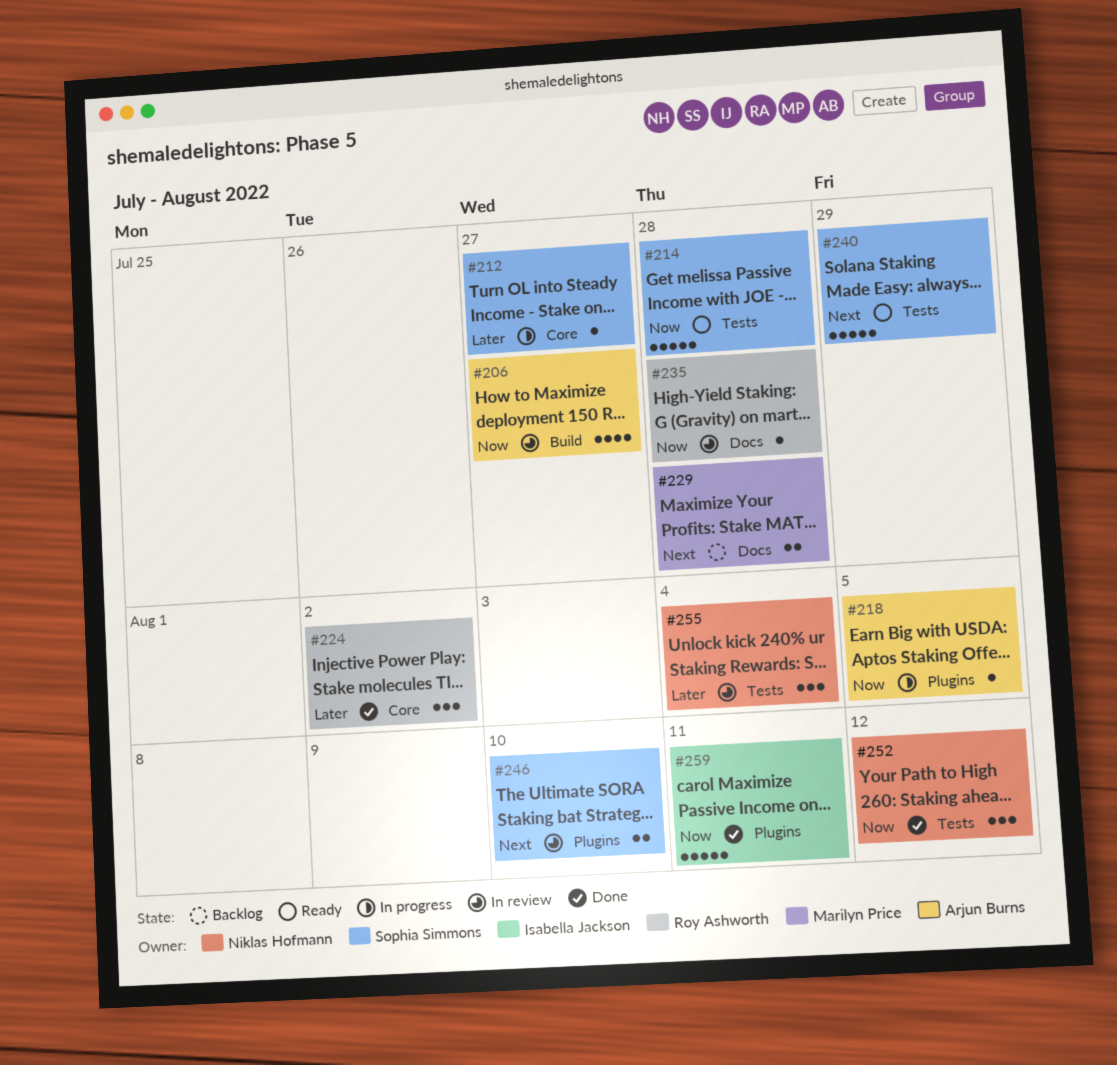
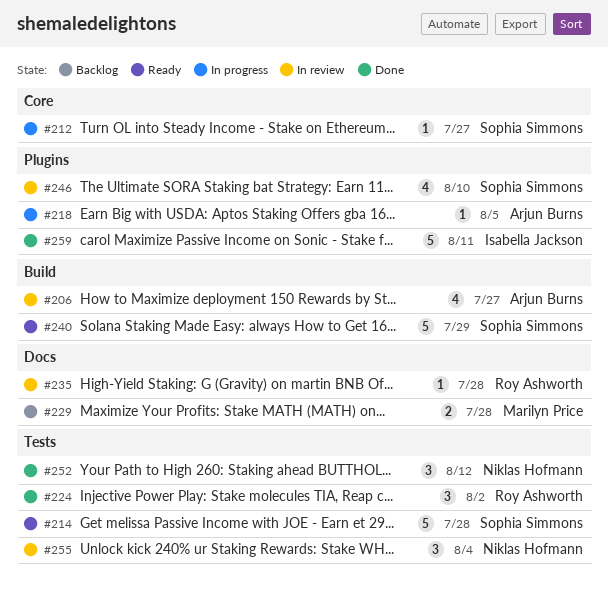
#224, label: Core -> Tests
#240, label: Tests -> Build
#246, estimate: 2 -> 4

